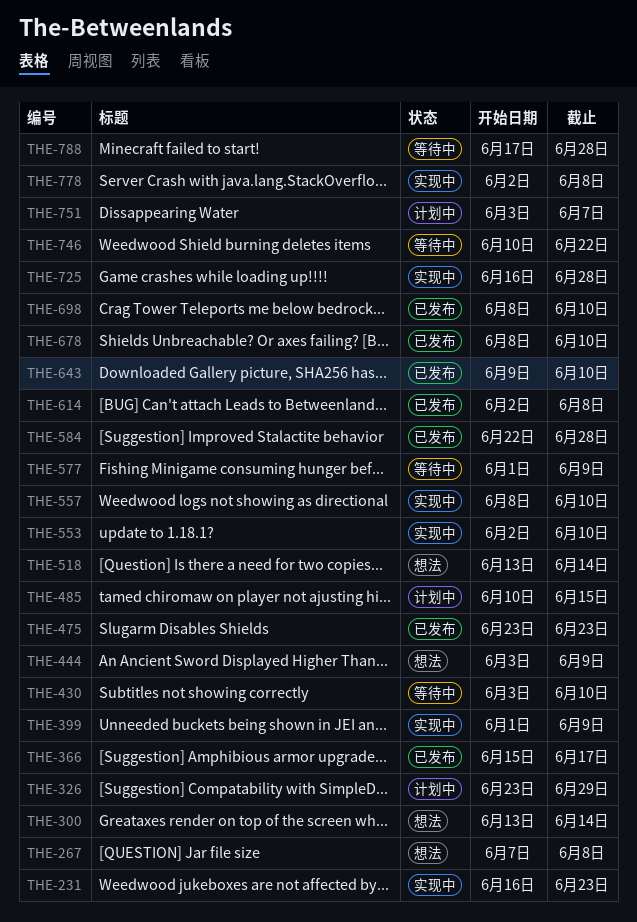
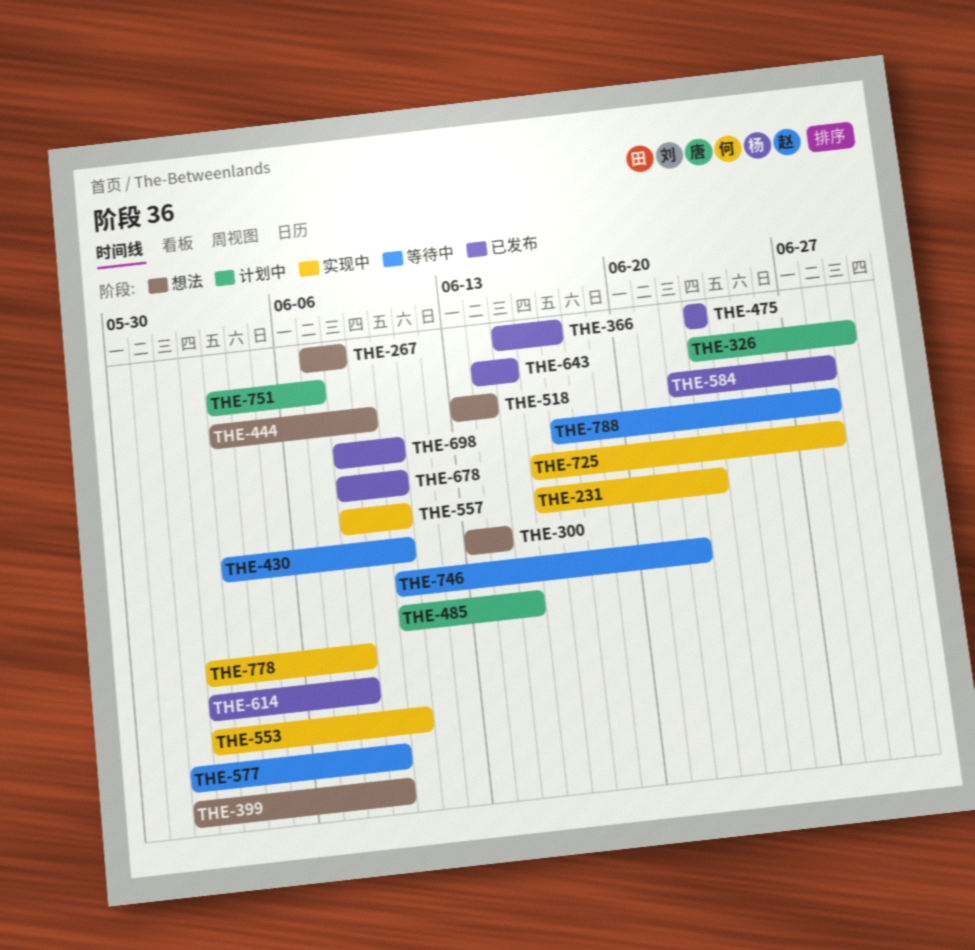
THE-399, status: 实现中 -> 想法
THE-643, start: Jun 9 -> Jun 14
THE-643, due: Jun 10 -> Jun 15

